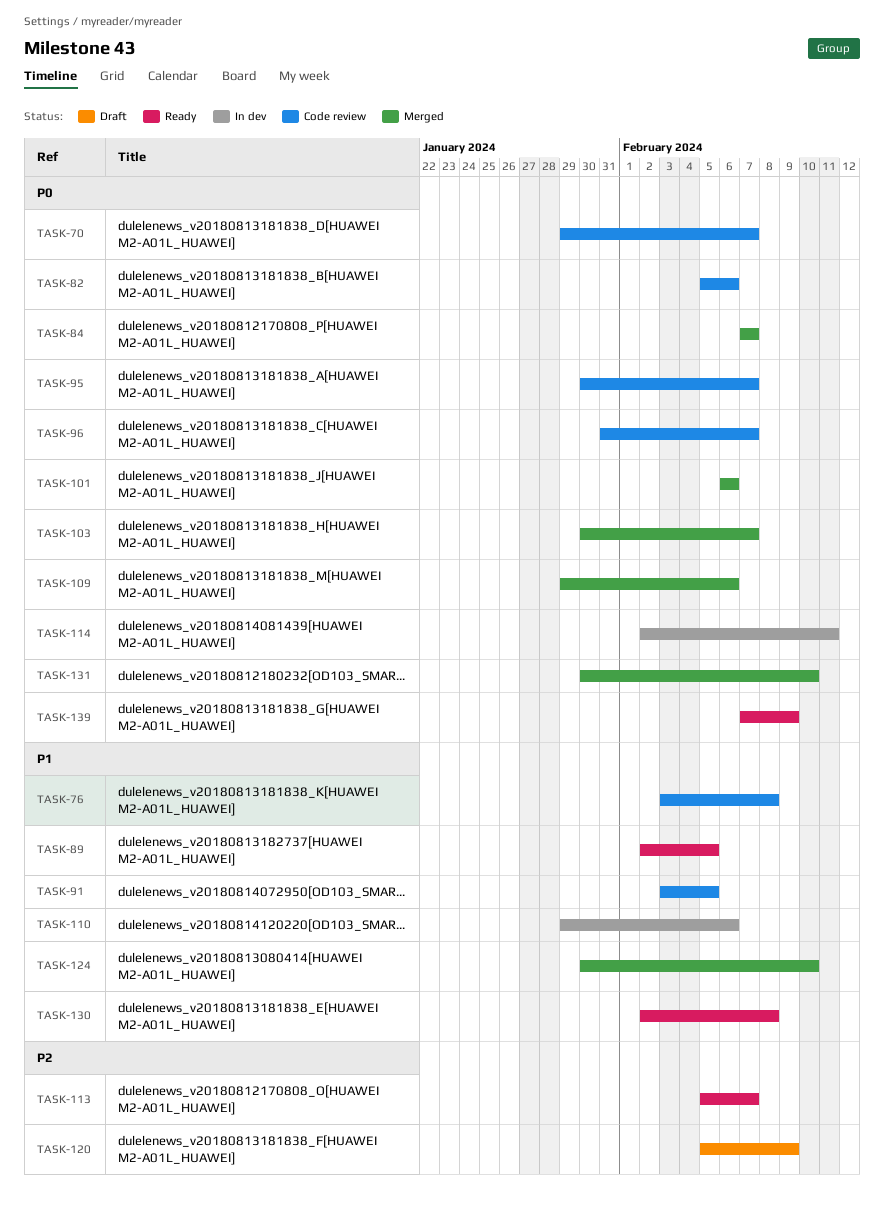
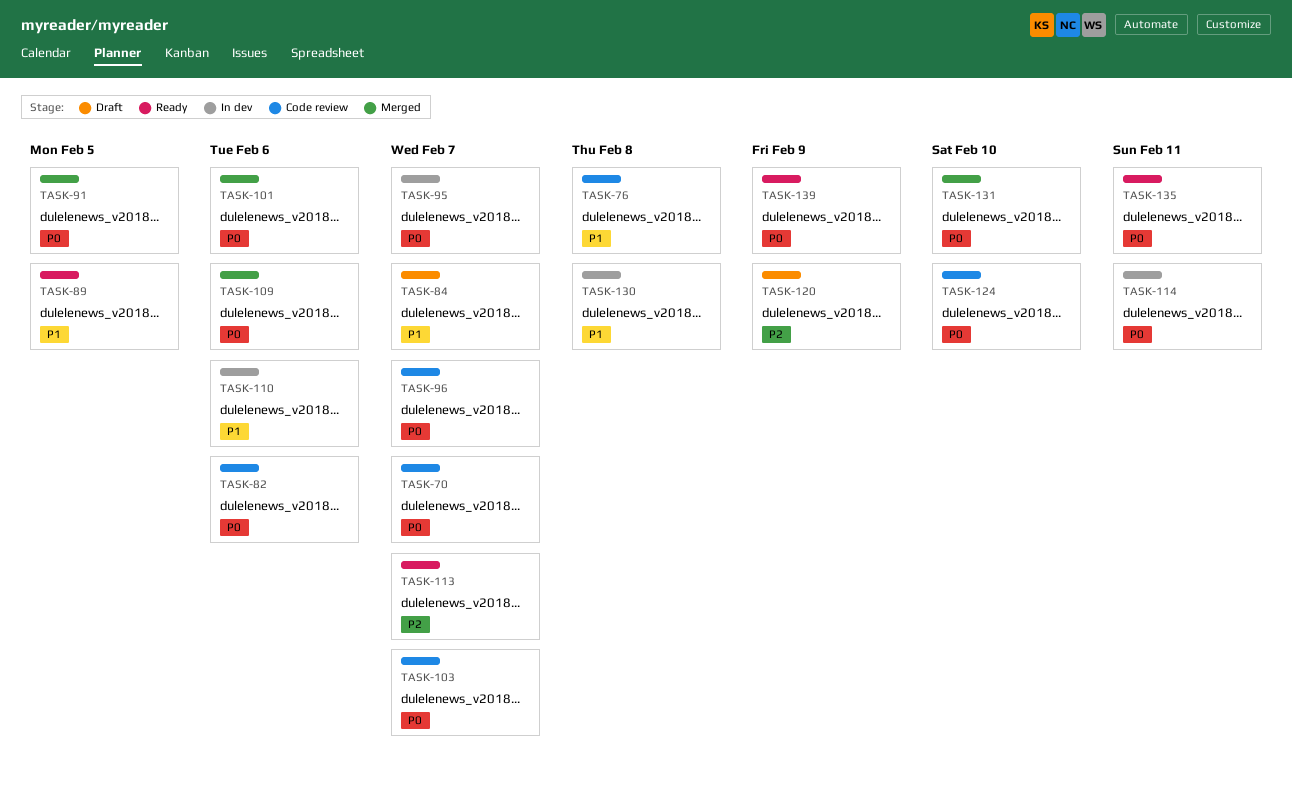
TASK-84, status: Merged -> Draft
TASK-84, priority: P0 -> P1
TASK-91, status: Code review -> Merged
TASK-91, priority: P1 -> P0
TASK-95, status: Code review -> In dev
TASK-103, status: Merged -> Code review
TASK-124, status: Merged -> Code review
TASK-124, priority: P1 -> P0
TASK-130, status: Ready -> In dev
TASK-135: none -> present

